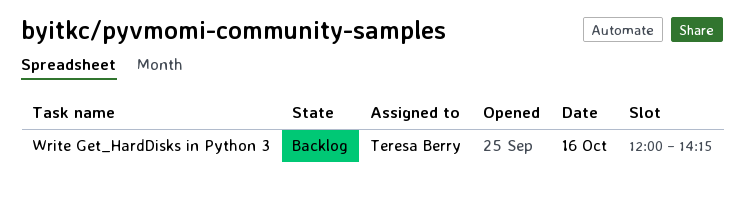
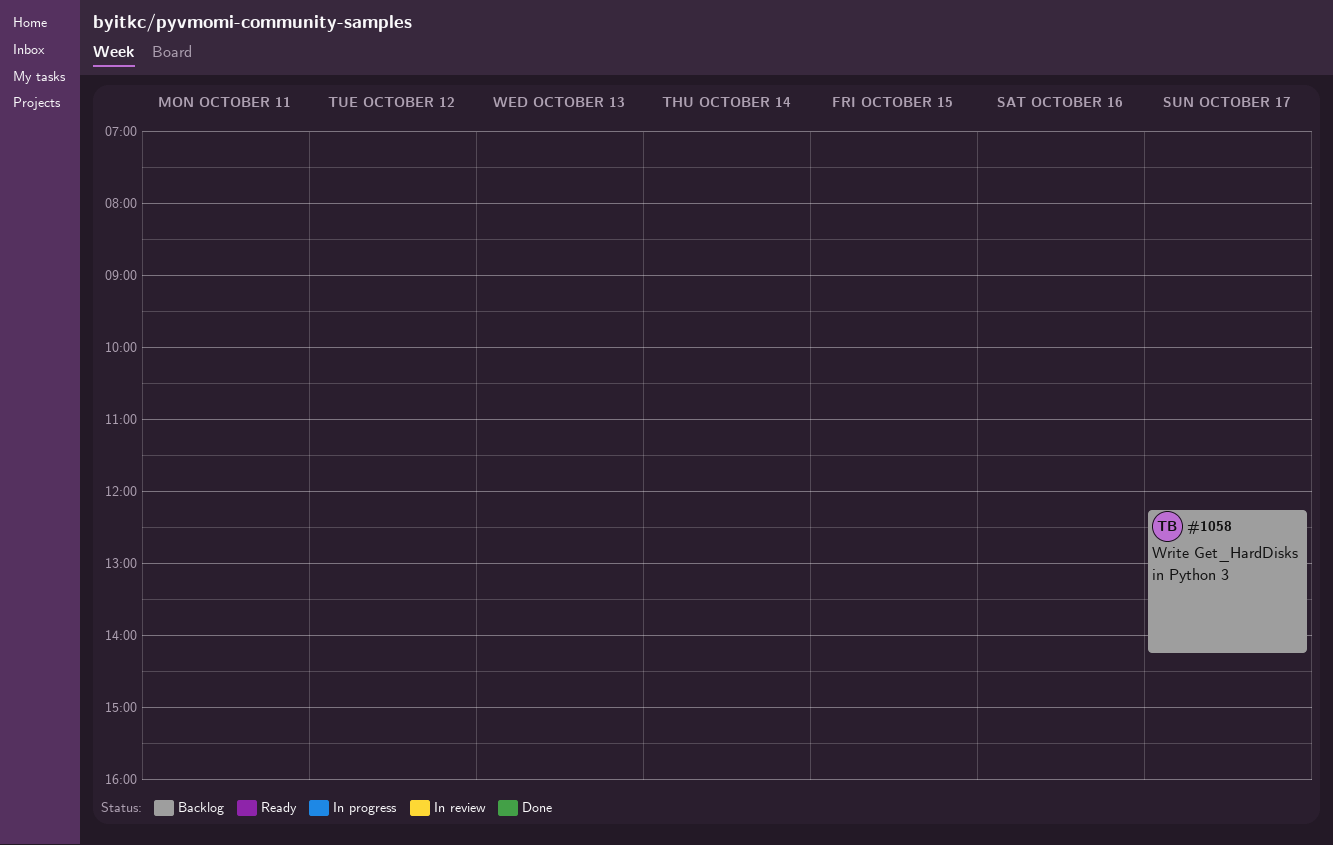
Write Get_HardDisks in Python 3, day: Oct 16 -> Oct 17
Write Get_HardDisks in Python 3, begins: 12:00 -> 12:15

